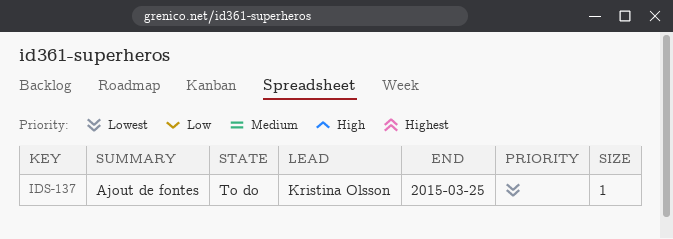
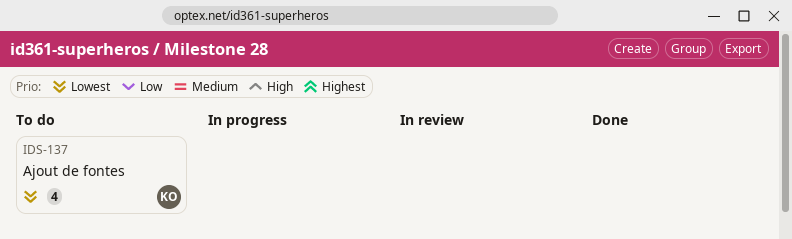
IDS-137, estimate: 1 -> 4

